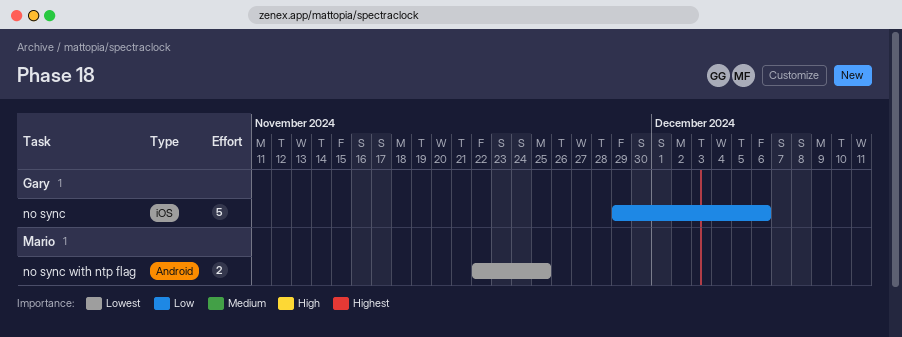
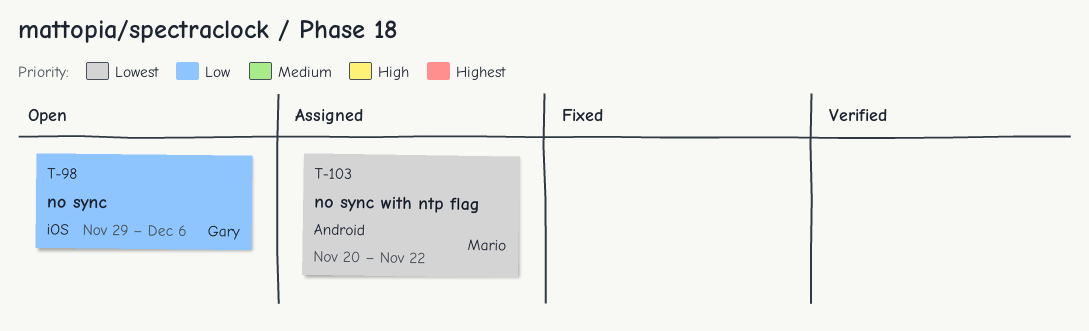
no sync with ntp flag, start: Nov 22 -> Nov 20
no sync with ntp flag, due: Nov 25 -> Nov 22

